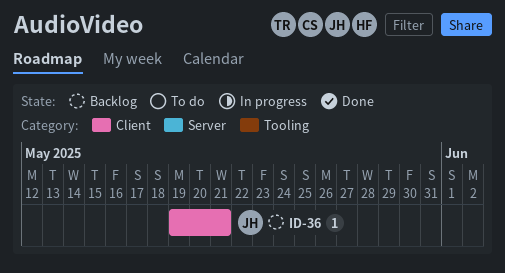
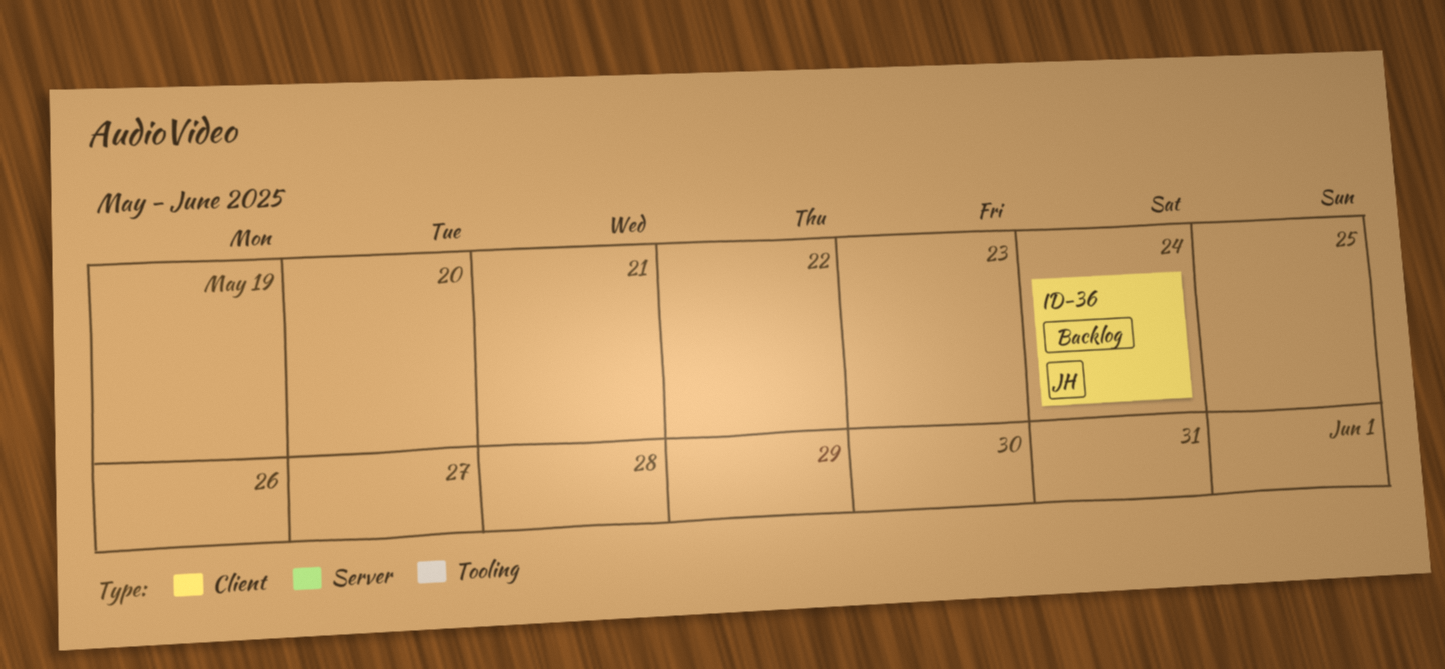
ID-36, due: May 21 -> May 24

